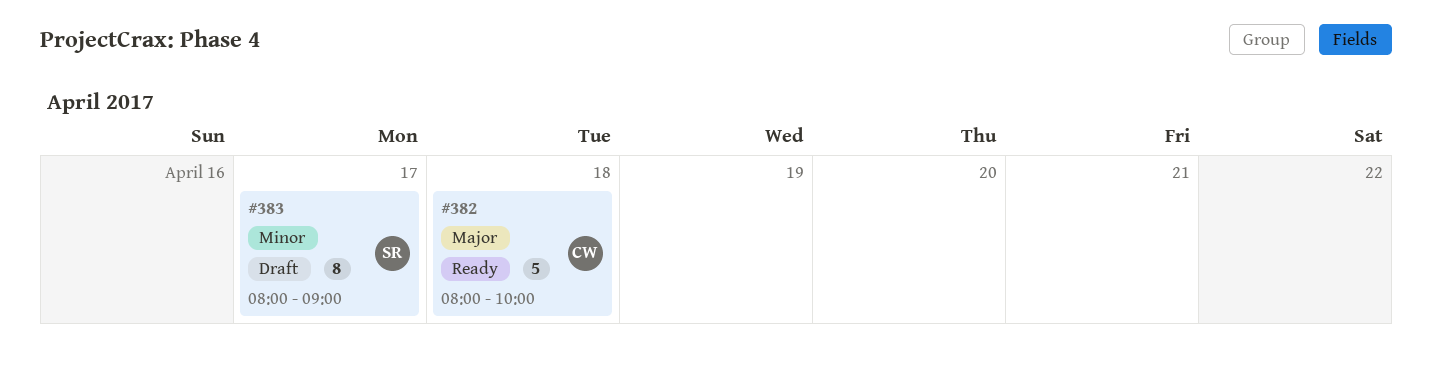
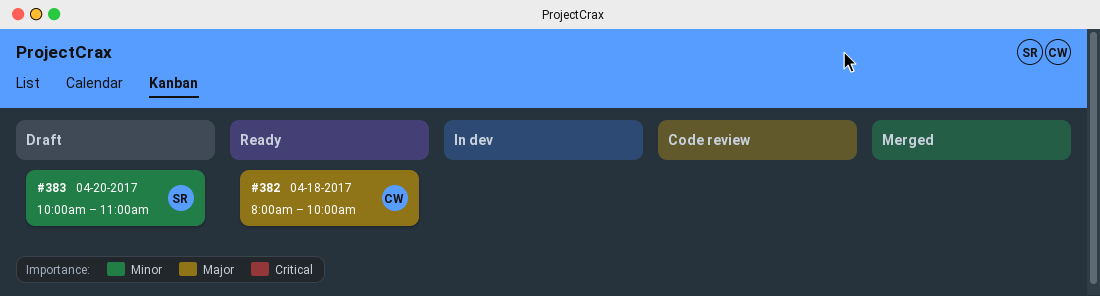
#383, day: Apr 17 -> Apr 20
#383, begins: 08:00 -> 10:00
#383, ends: 09:00 -> 11:00

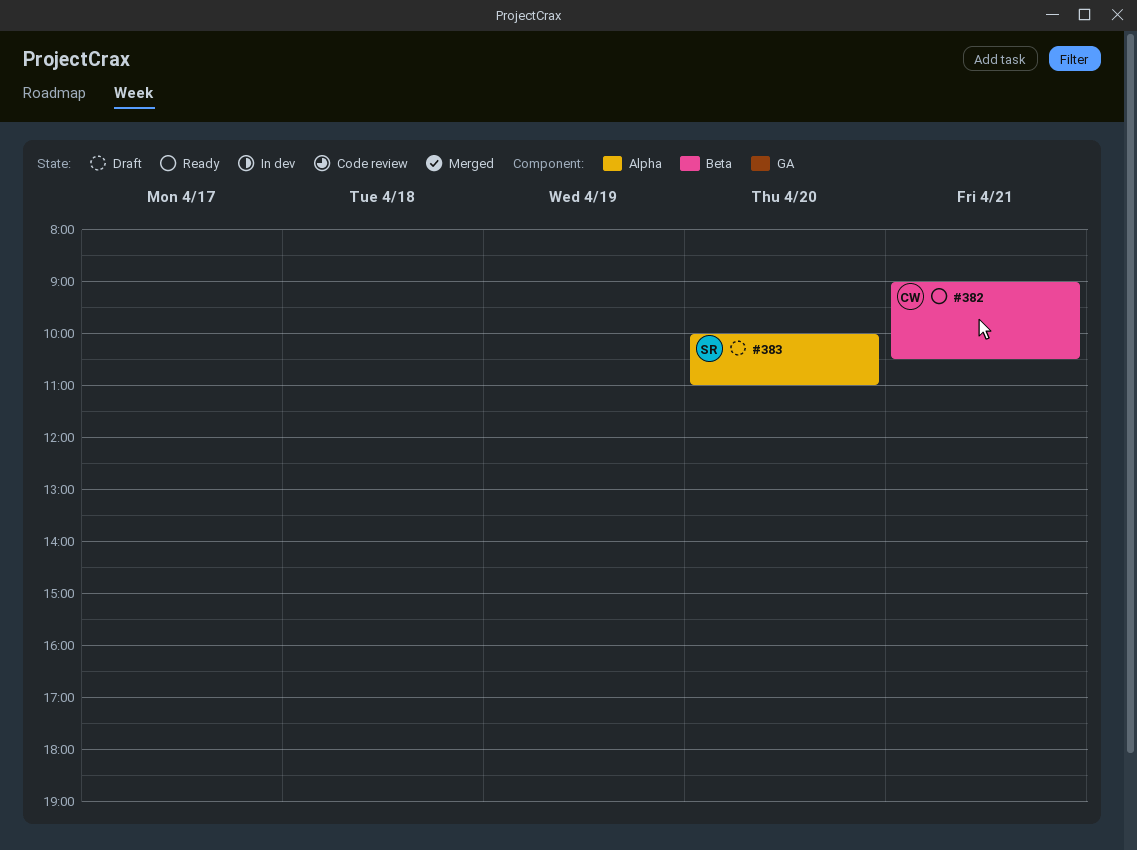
#382, day: Apr 18 -> Apr 21
#382, begins: 08:00 -> 09:00
#382, ends: 10:00 -> 10:30

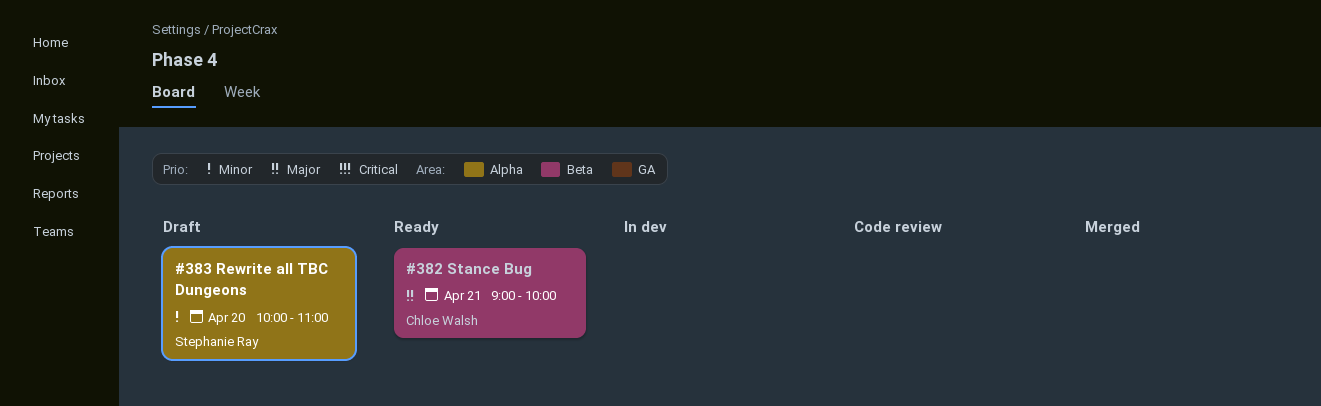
#382, ends: 10:30 -> 10:00

